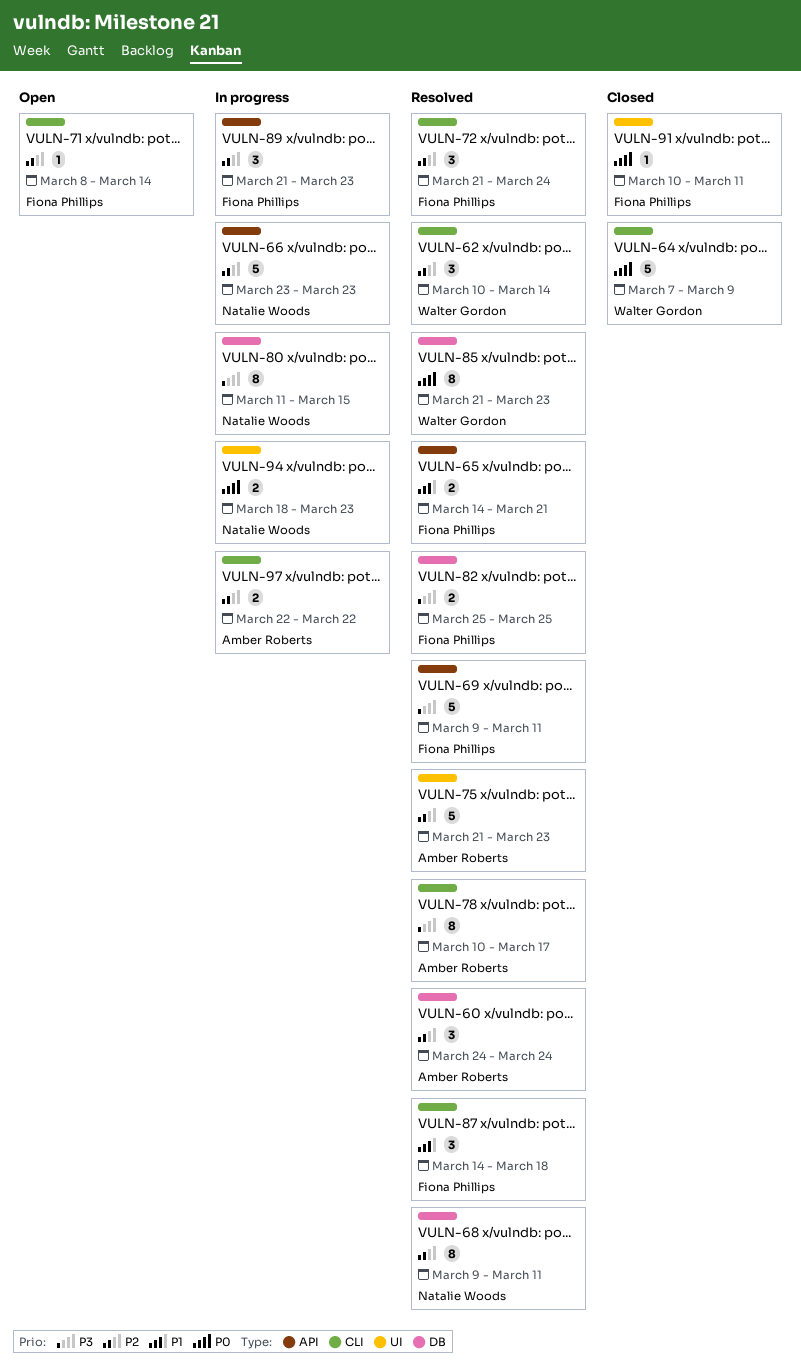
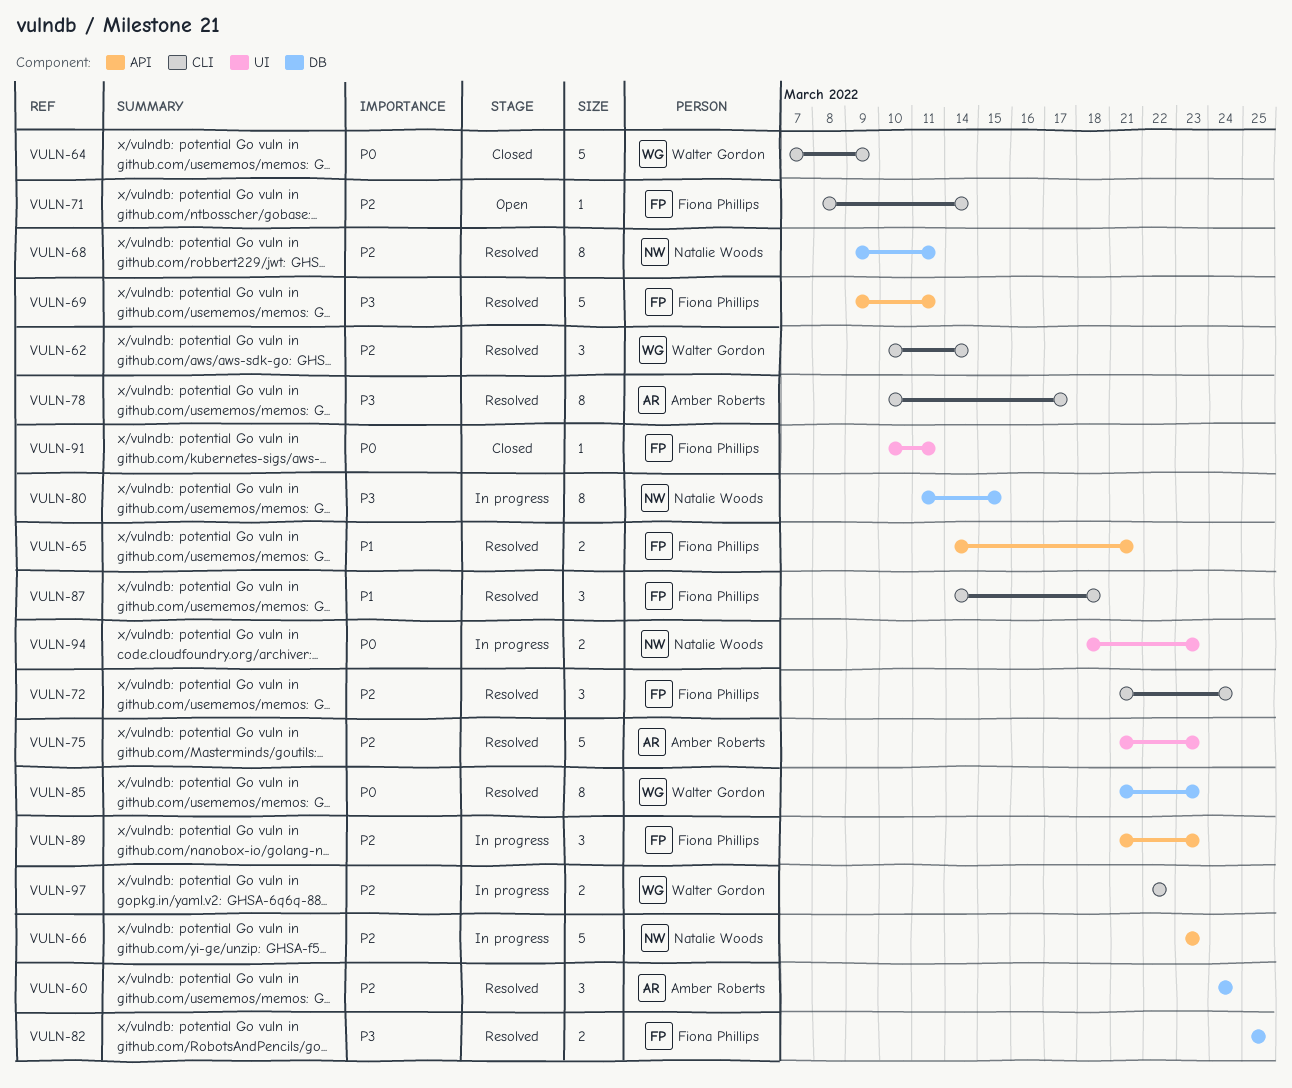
VULN-97, owner: Amber Roberts -> Walter Gordon

